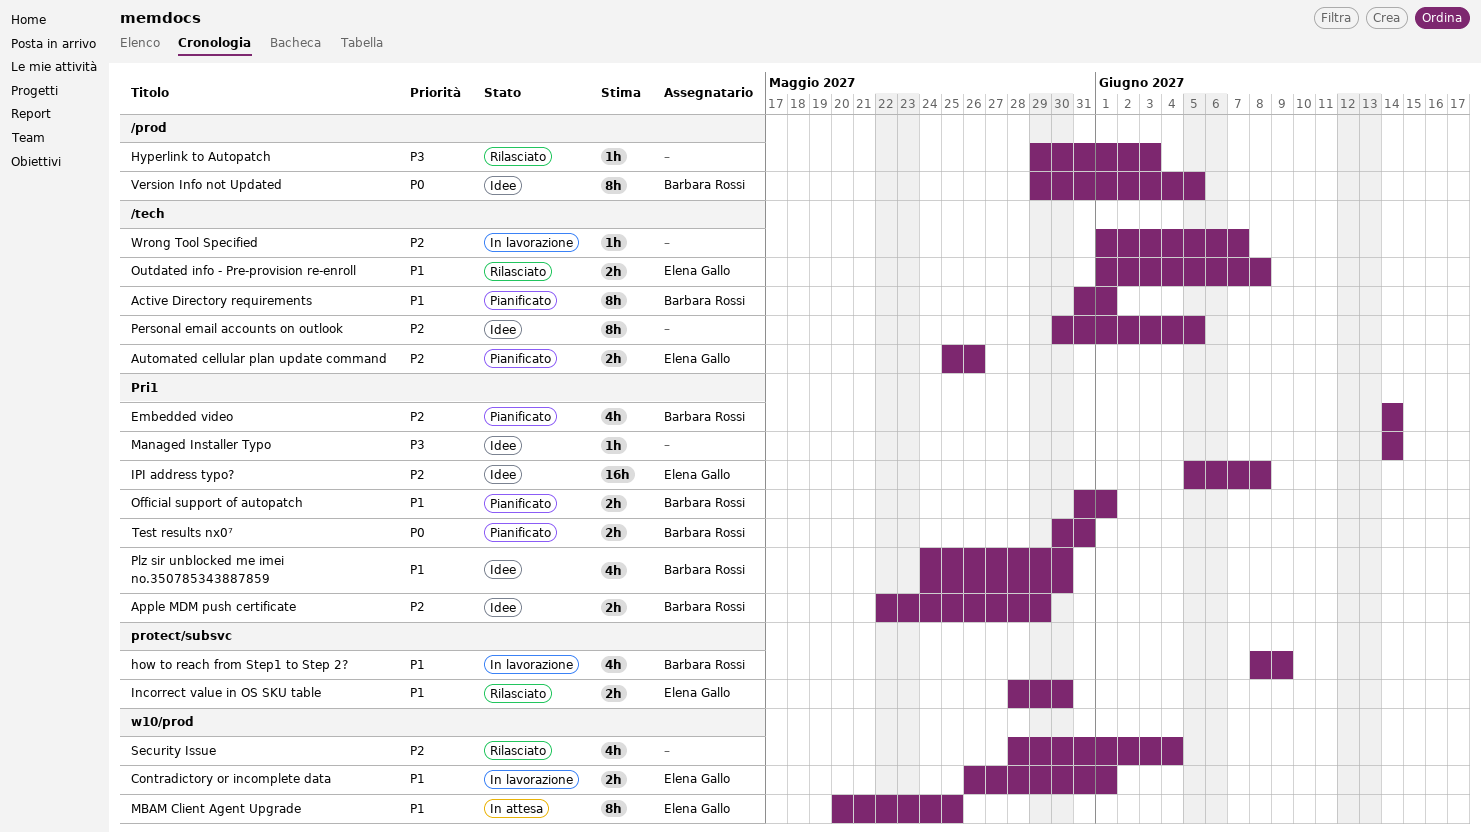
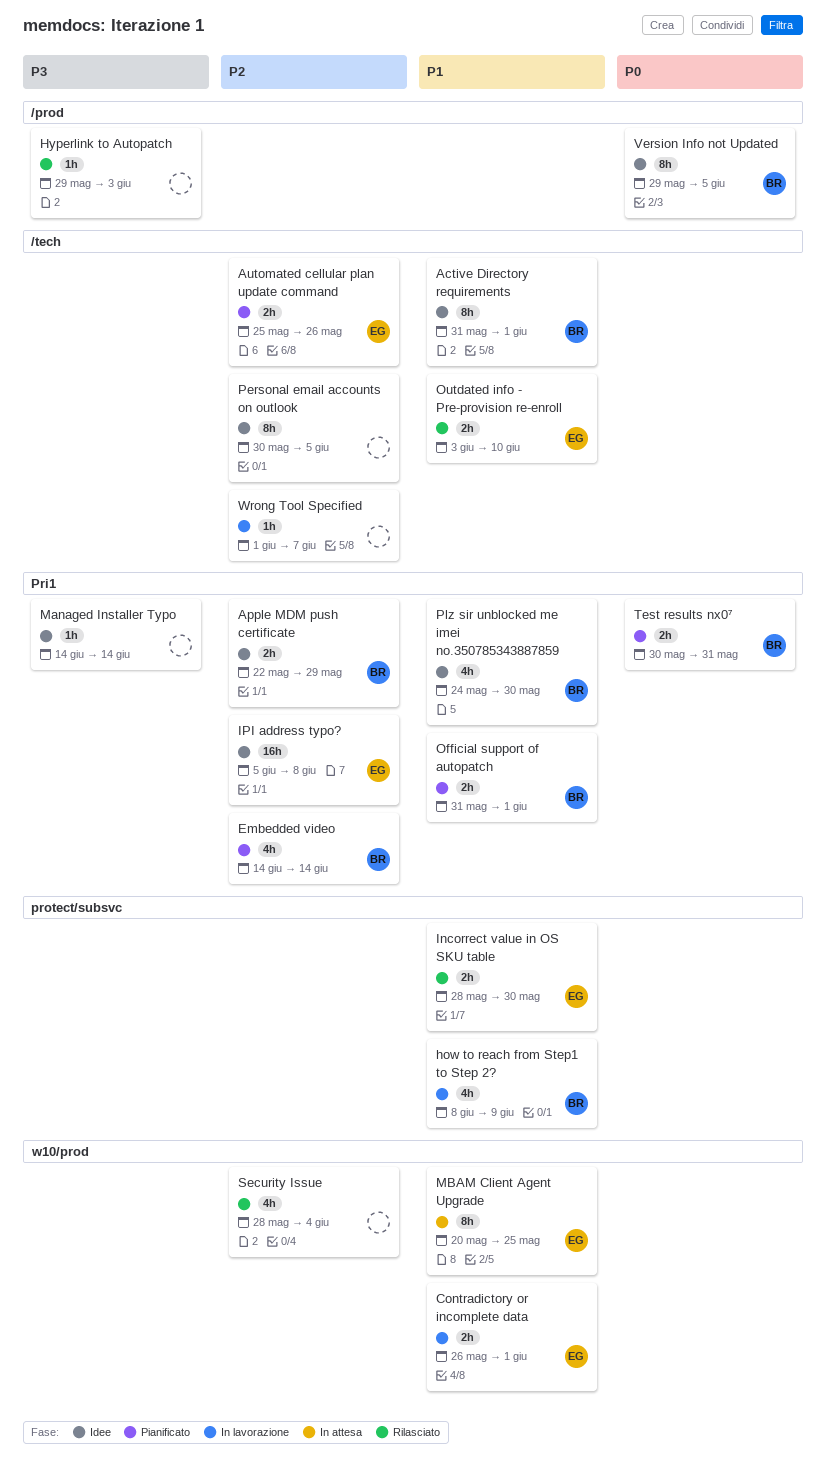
Active Directory requirements, status: Pianificato -> Idee
Outdated info - Pre-provision re-enroll, start: Jun 1 -> Jun 3
Outdated info - Pre-provision re-enroll, due: Jun 8 -> Jun 10

